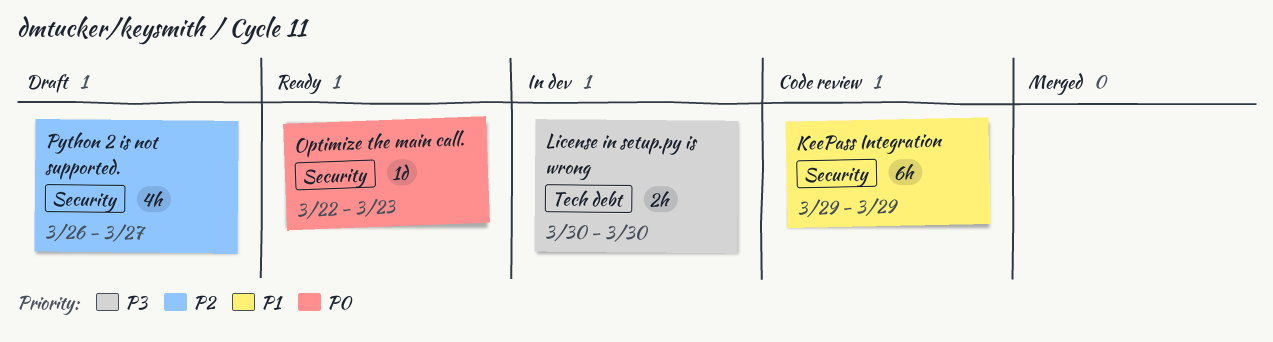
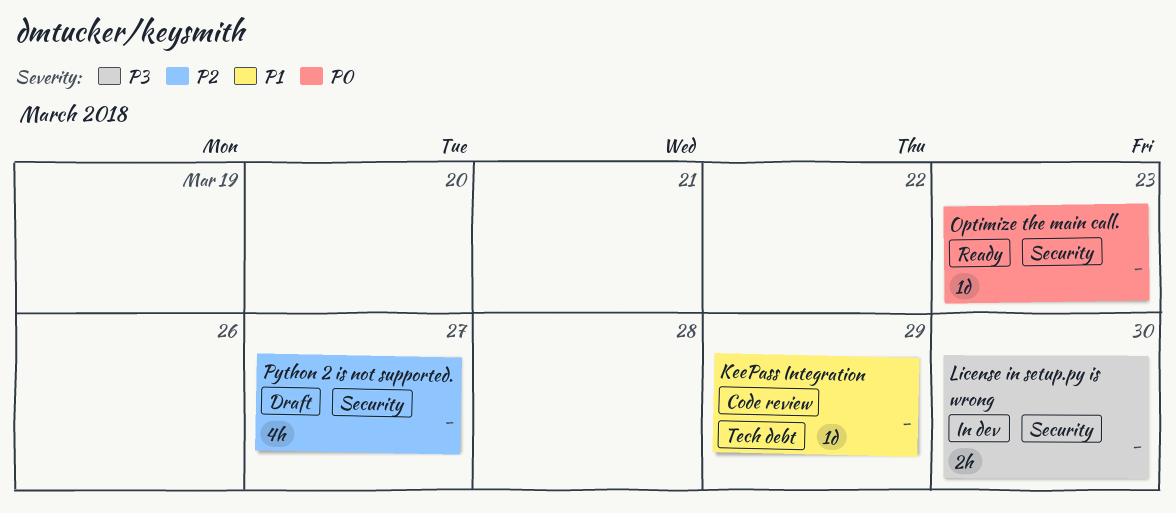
KeePass Integration, label: Security -> Tech debt
KeePass Integration, estimate: 6h -> 1d
License in setup.py is wrong, label: Tech debt -> Security

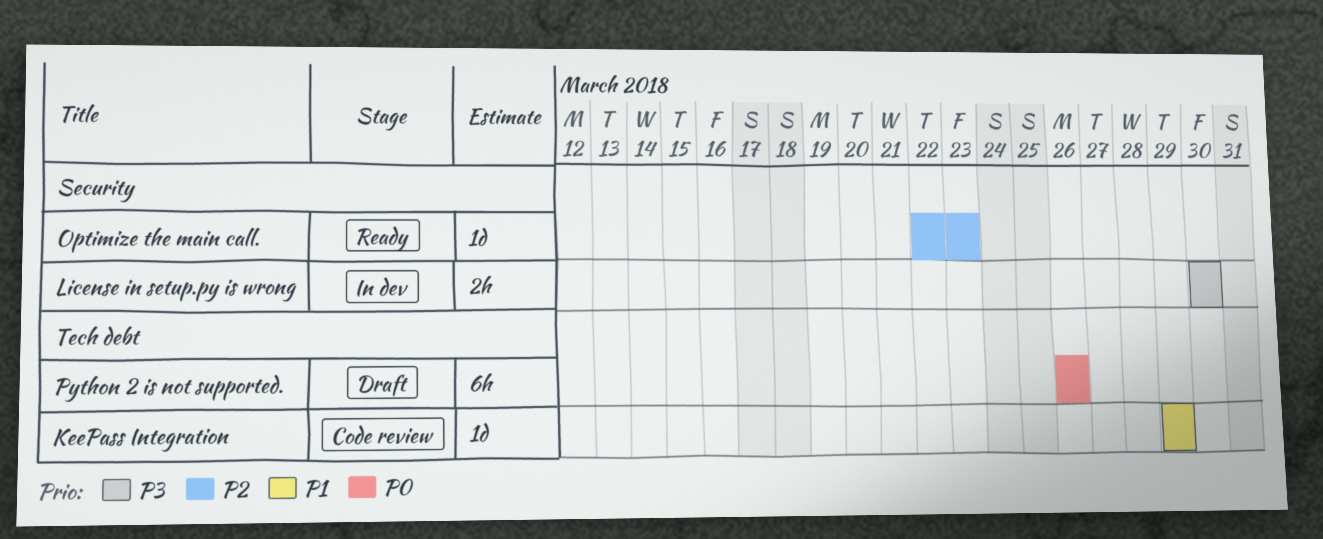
Optimize the main call., priority: P0 -> P2
Python 2 is not supported., priority: P2 -> P0
Python 2 is not supported., label: Security -> Tech debt
Python 2 is not supported., estimate: 4h -> 6h
Python 2 is not supported., due: Mar 27 -> Mar 26

